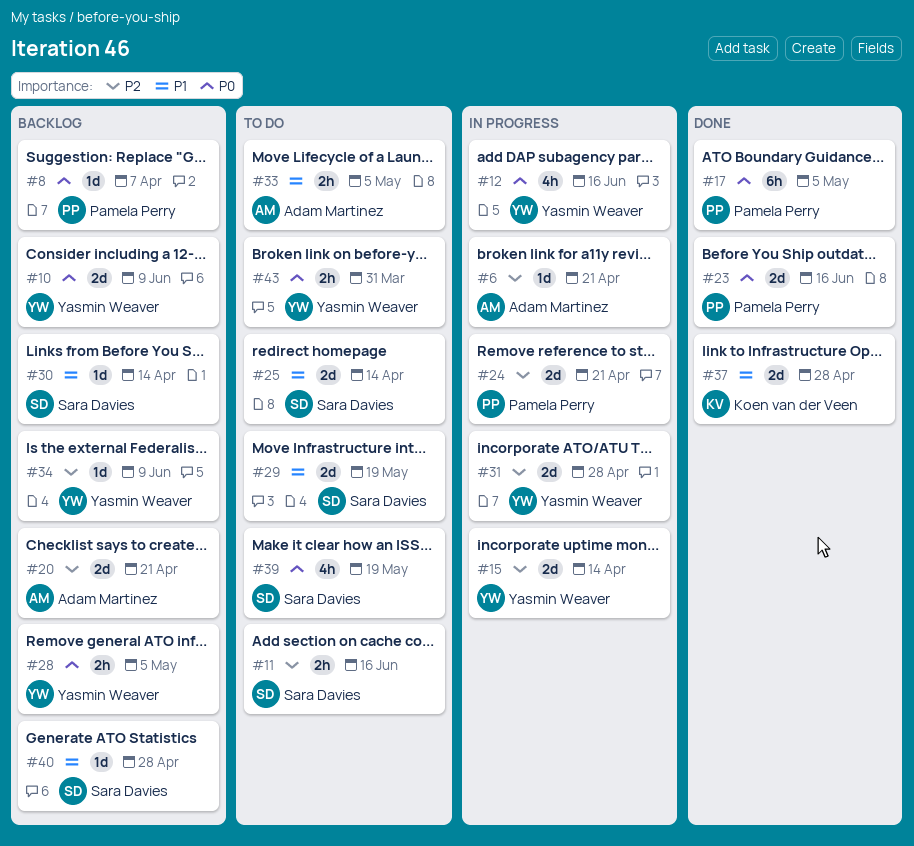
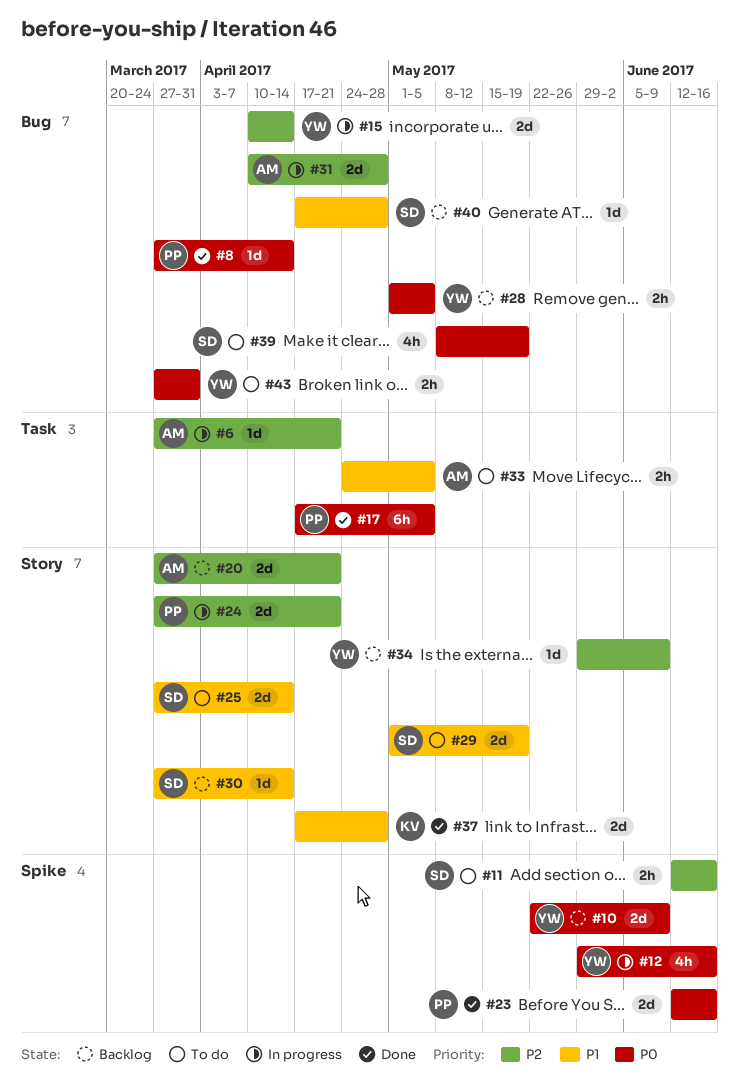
#8, status: Backlog -> Done
#8, due: Apr 7 -> Apr 14
#31, owner: Yasmin Weaver -> Adam Martinez

